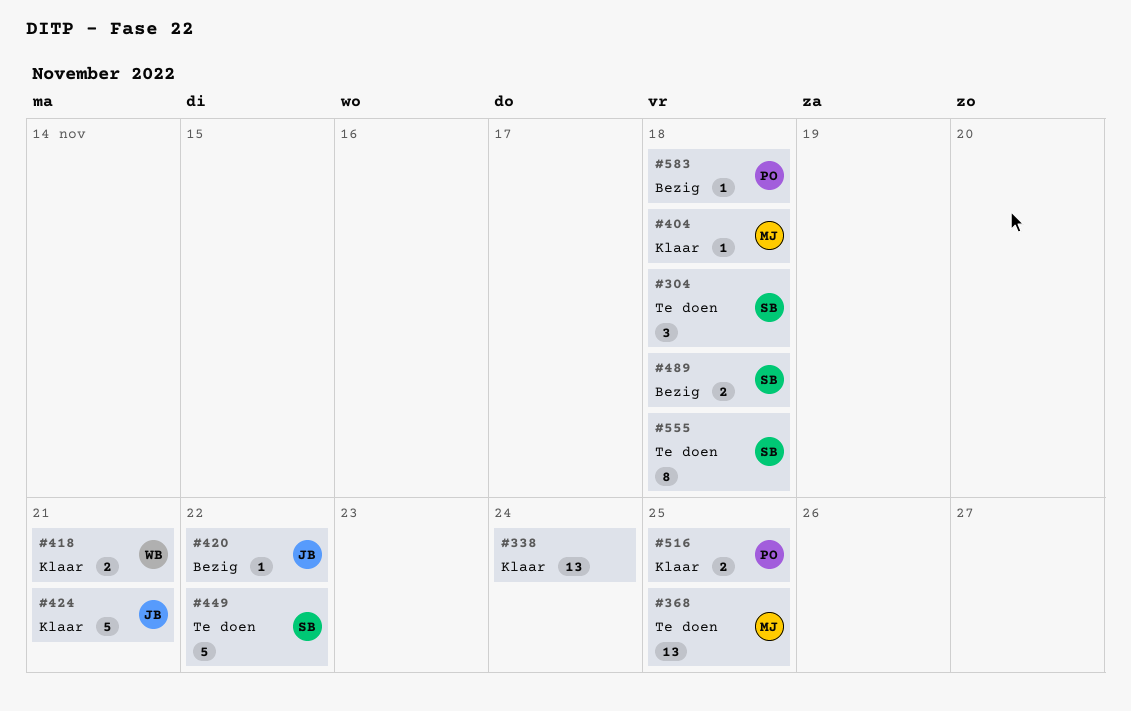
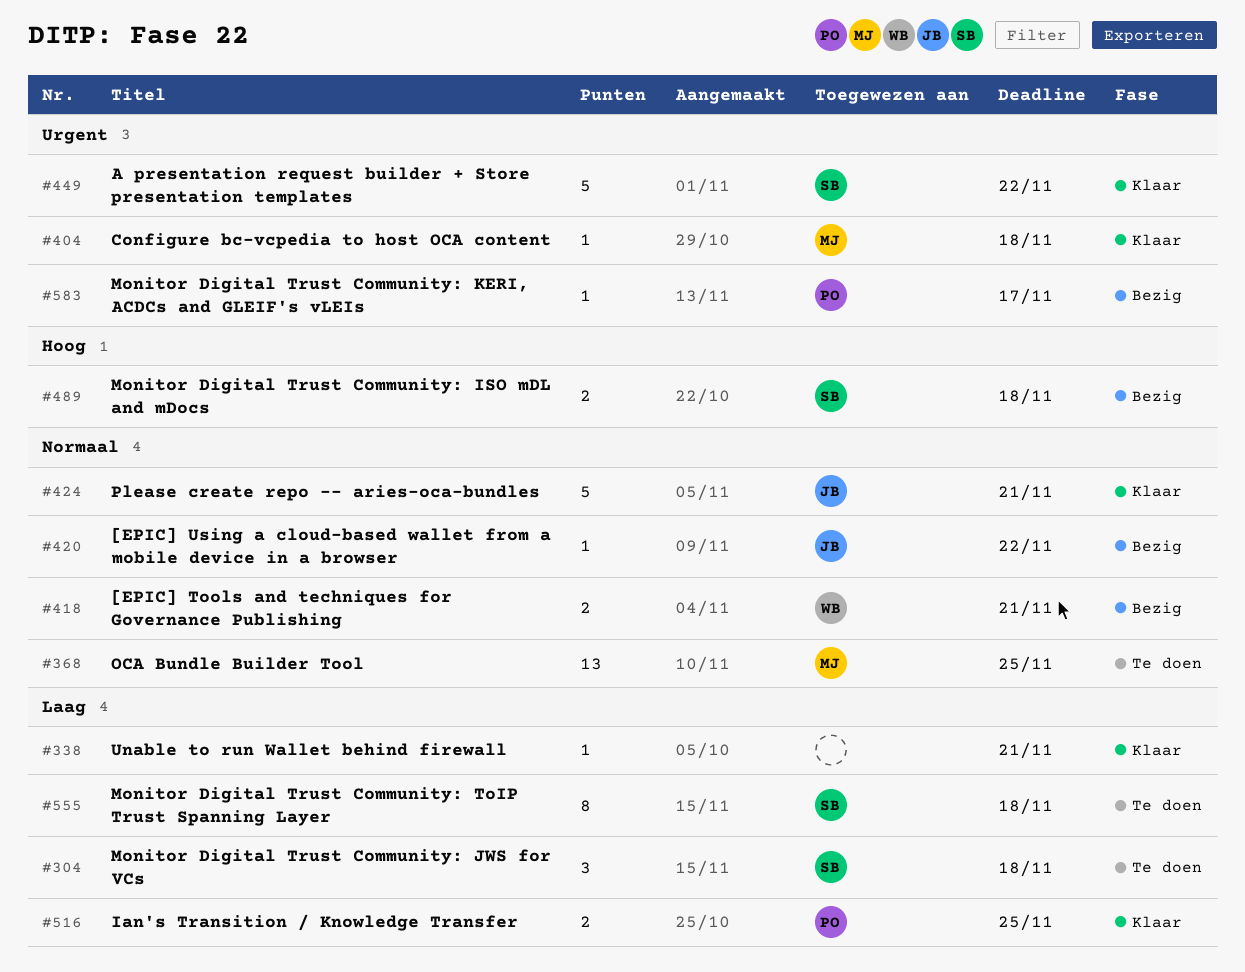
#338, estimate: 13 -> 1
#338, due: Nov 24 -> Nov 21
#418, status: Klaar -> Bezig
#449, status: Te doen -> Klaar
#583, due: Nov 18 -> Nov 17

